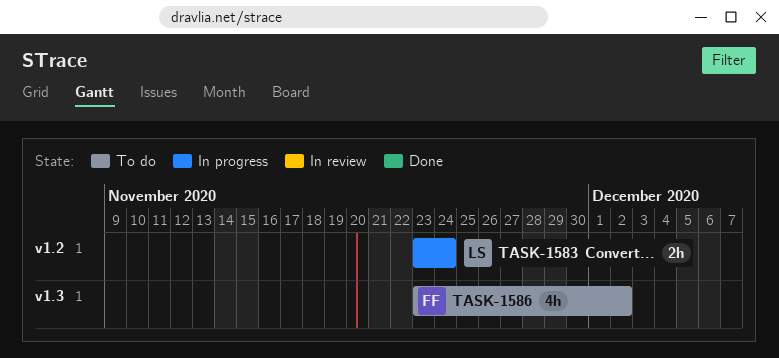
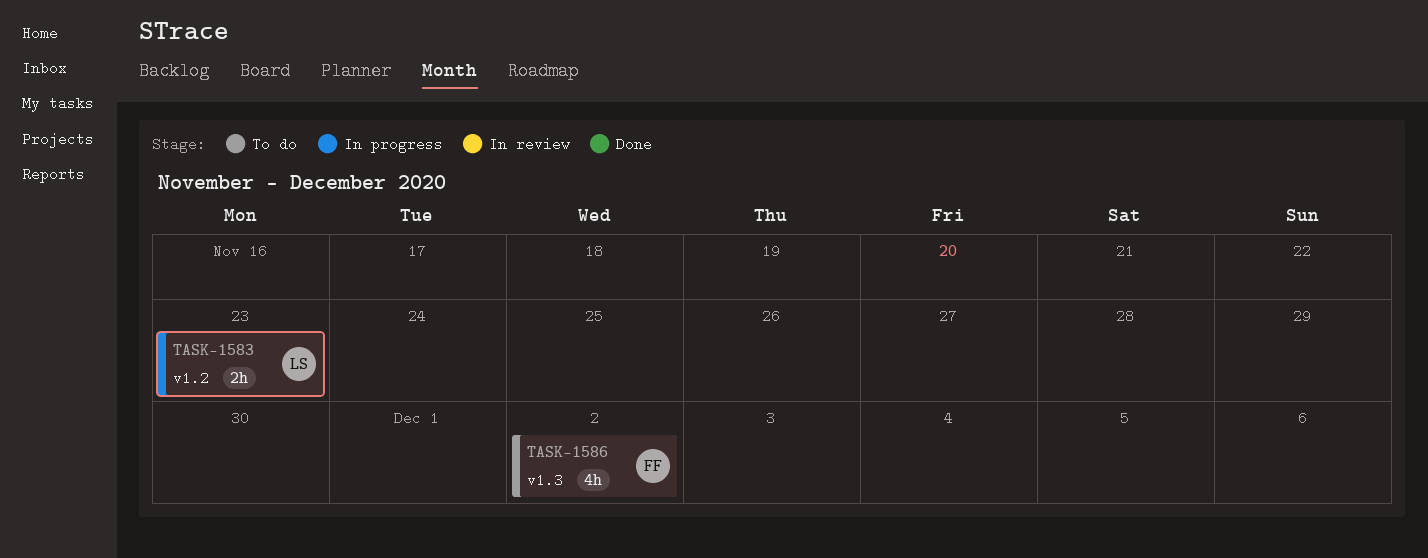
TASK-1583, due: Nov 24 -> Nov 23

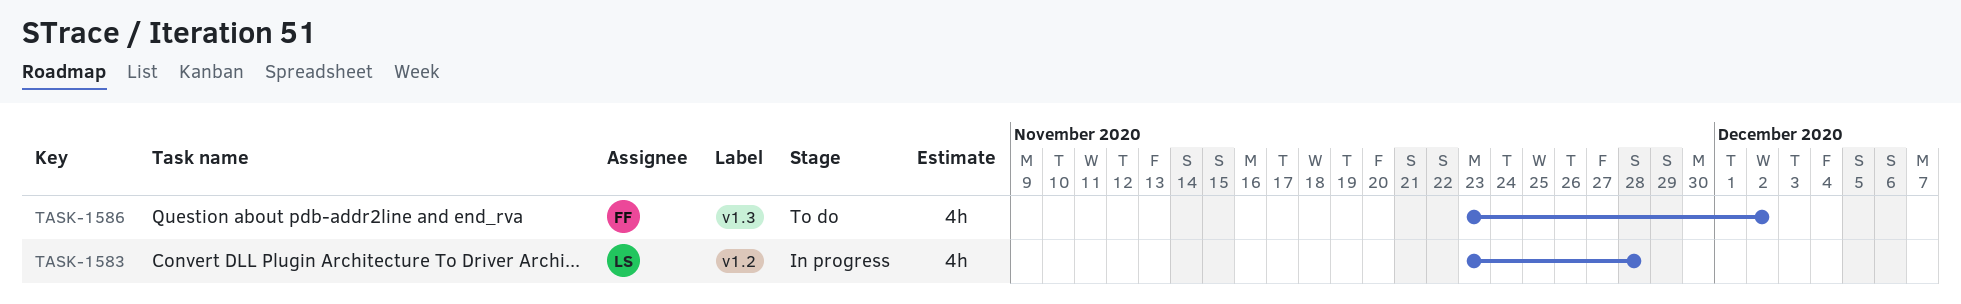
TASK-1583, estimate: 2h -> 4h
TASK-1583, due: Nov 23 -> Nov 28

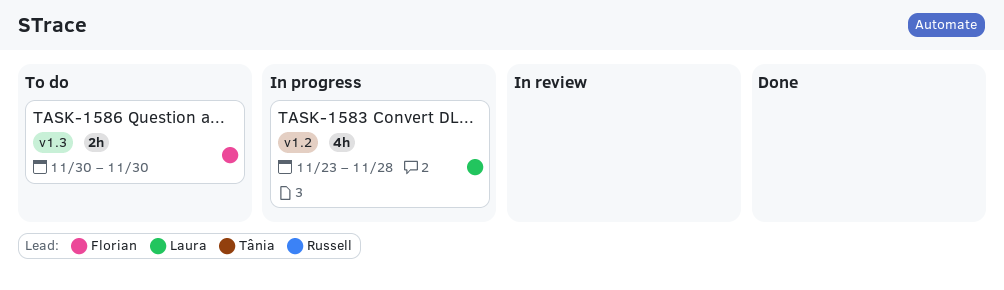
TASK-1586, estimate: 4h -> 2h
TASK-1586, start: Nov 23 -> Nov 30
TASK-1586, due: Dec 2 -> Nov 30

